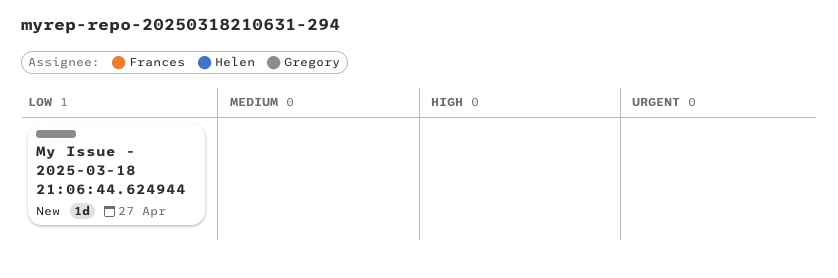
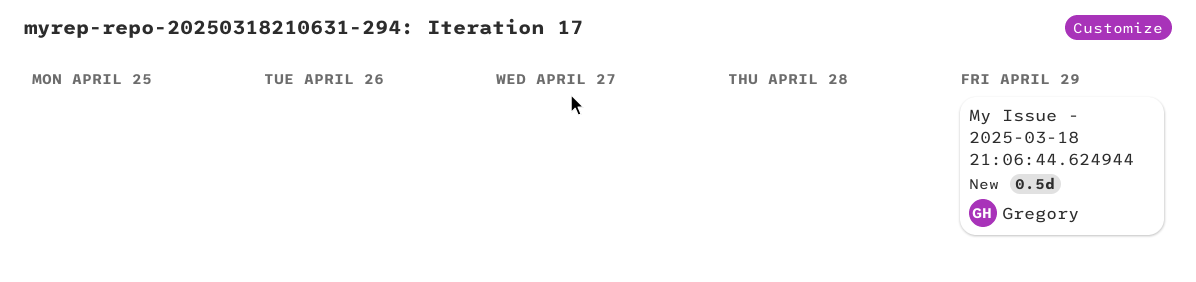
My Issue - 2025-03-18 21:06:44.624944, estimate: 1d -> 0.5d
My Issue - 2025-03-18 21:06:44.624944, due: Apr 27 -> Apr 29

